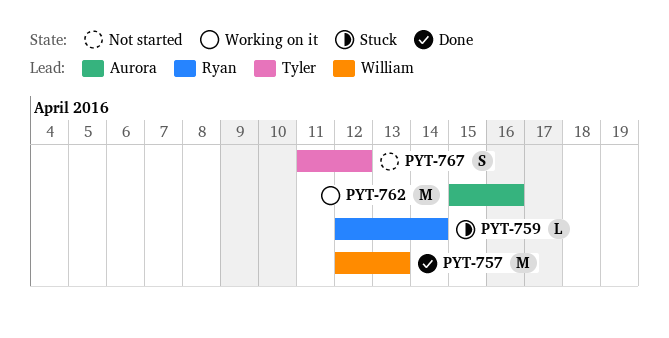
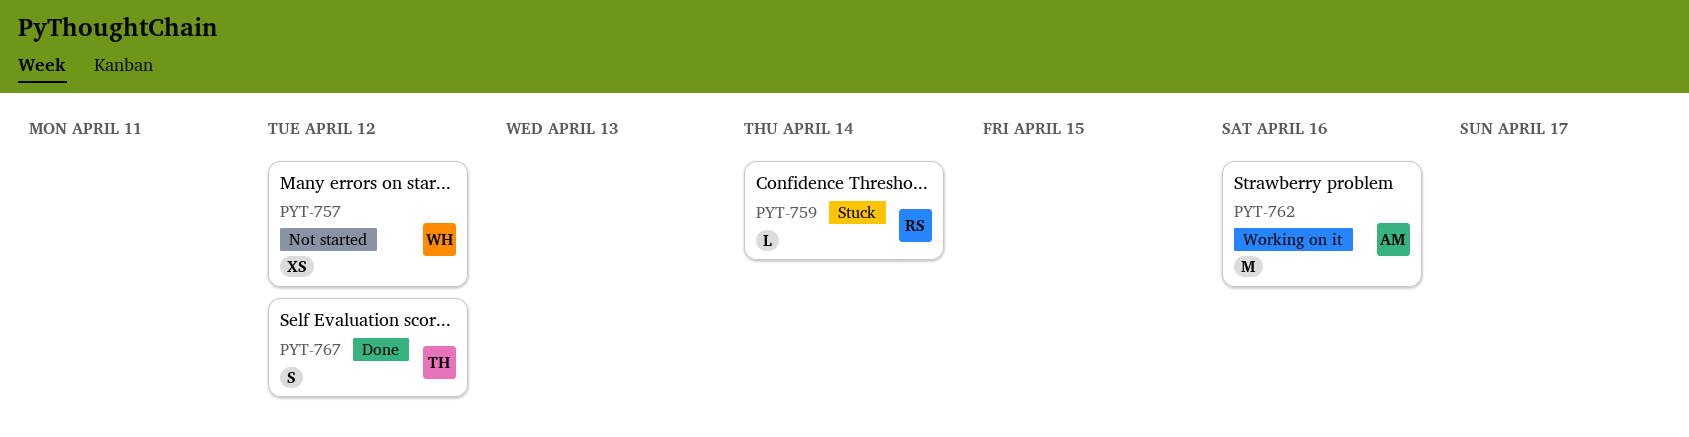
PYT-757, status: Done -> Not started
PYT-757, estimate: M -> XS
PYT-757, due: Apr 13 -> Apr 12
PYT-767, status: Not started -> Done

